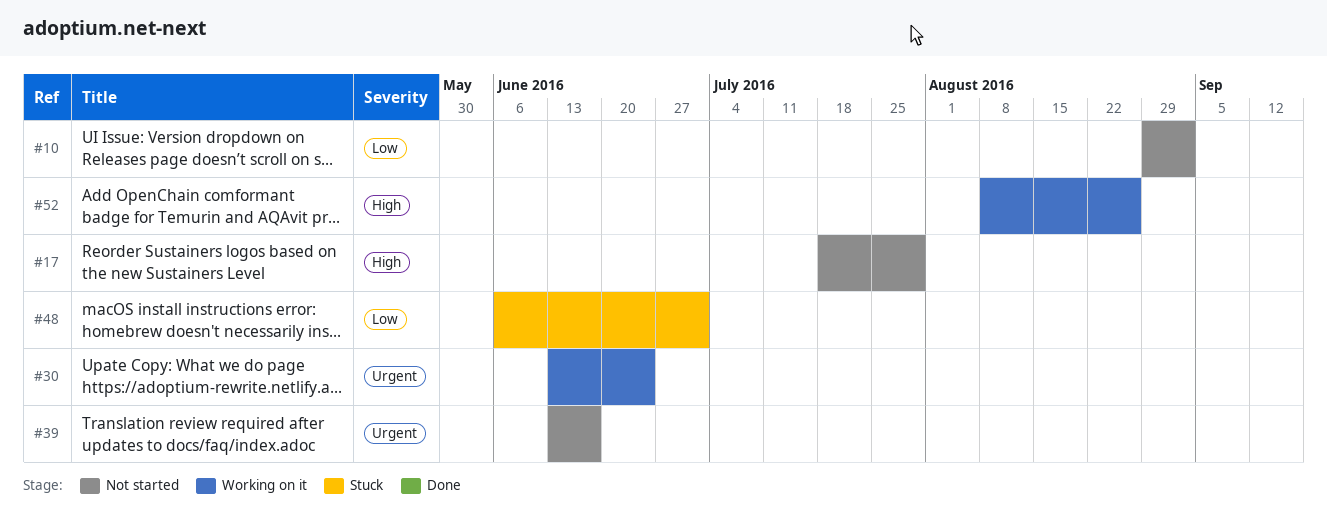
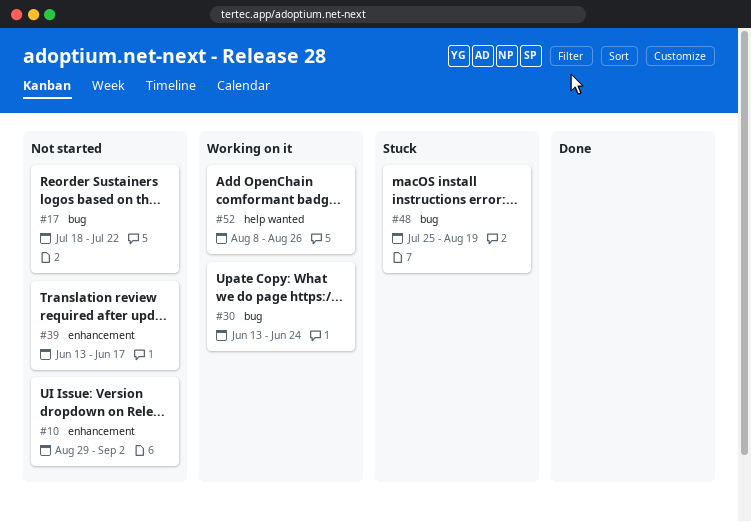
#17, due: Jul 29 -> Jul 22
#48, start: Jun 6 -> Jul 25
#48, due: Jul 1 -> Aug 19

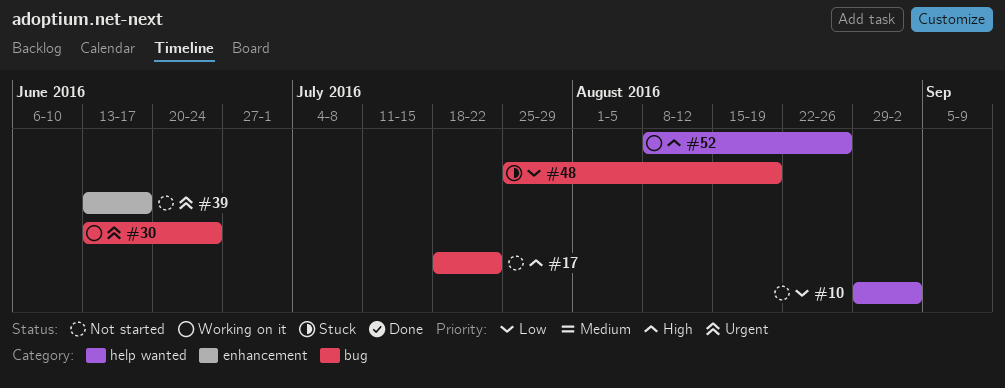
#10, label: enhancement -> help wanted

